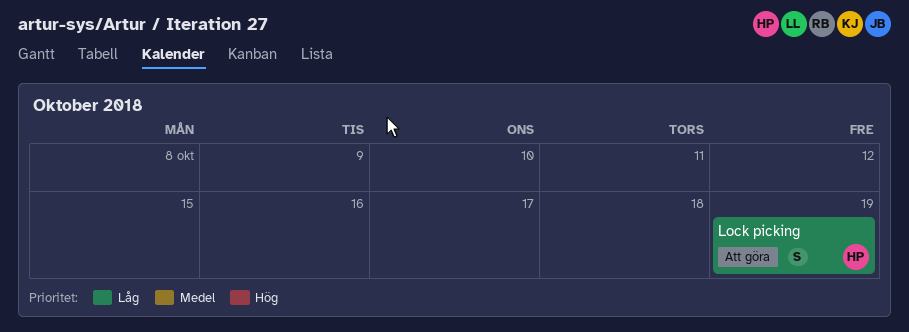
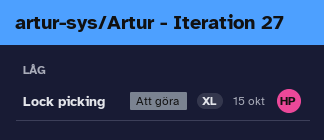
Lock picking, estimate: S -> XL
Lock picking, due: Oct 19 -> Oct 15

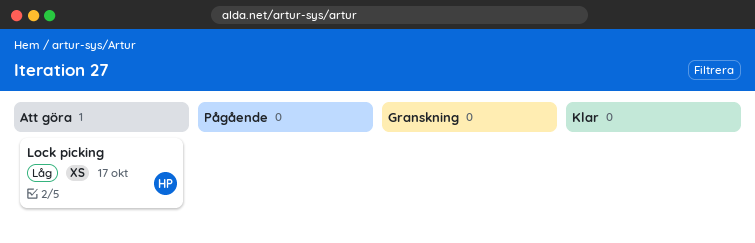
Lock picking, estimate: XL -> XS
Lock picking, due: Oct 15 -> Oct 17

